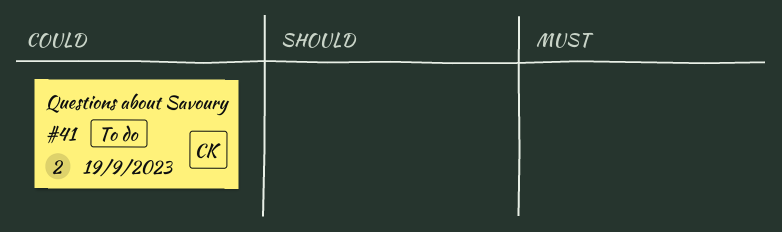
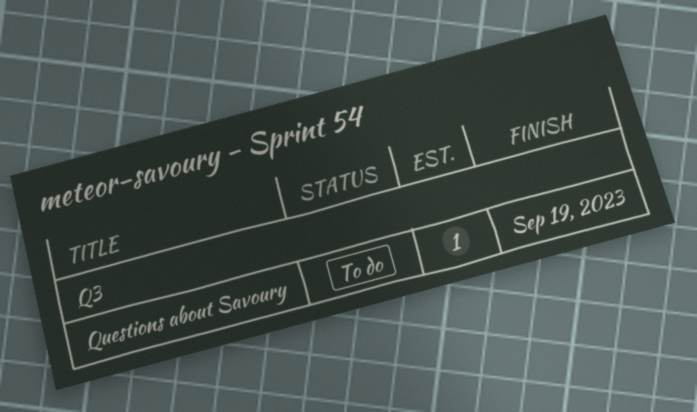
Questions about Savoury, estimate: 2 -> 1

